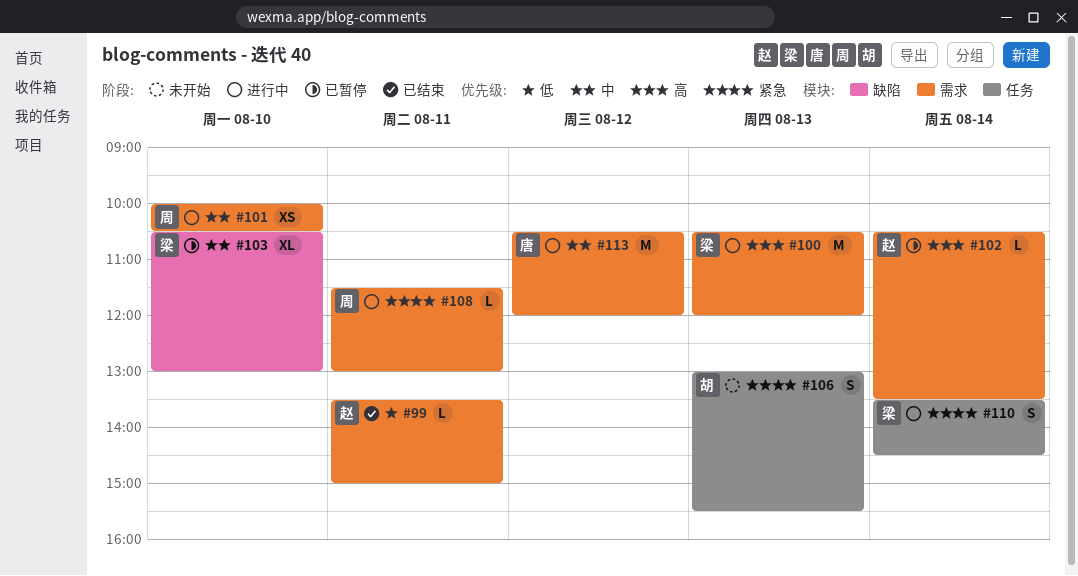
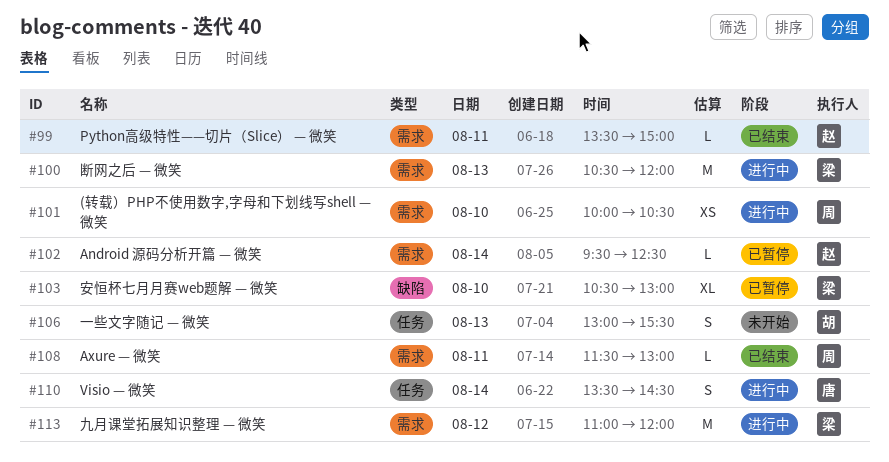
#102, begins: 10:30 -> 09:30
#102, ends: 13:30 -> 12:30
#108, status: 进行中 -> 已结束
#110, owner: 梁 -> 唐
#113, owner: 唐 -> 梁
#113, begins: 10:30 -> 11:00

